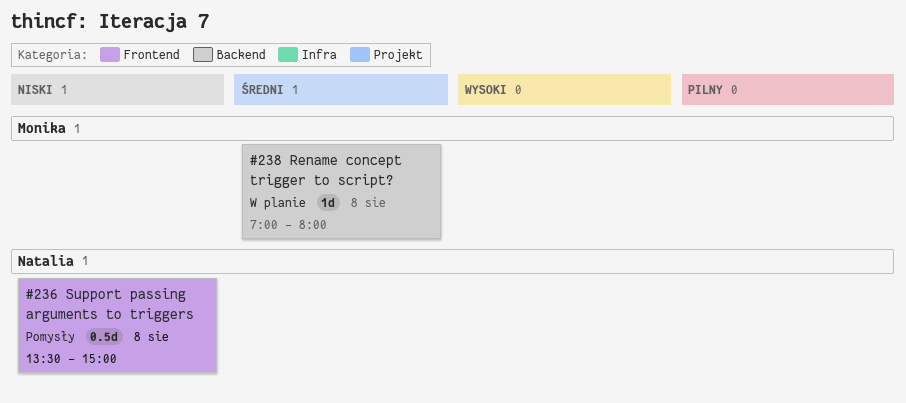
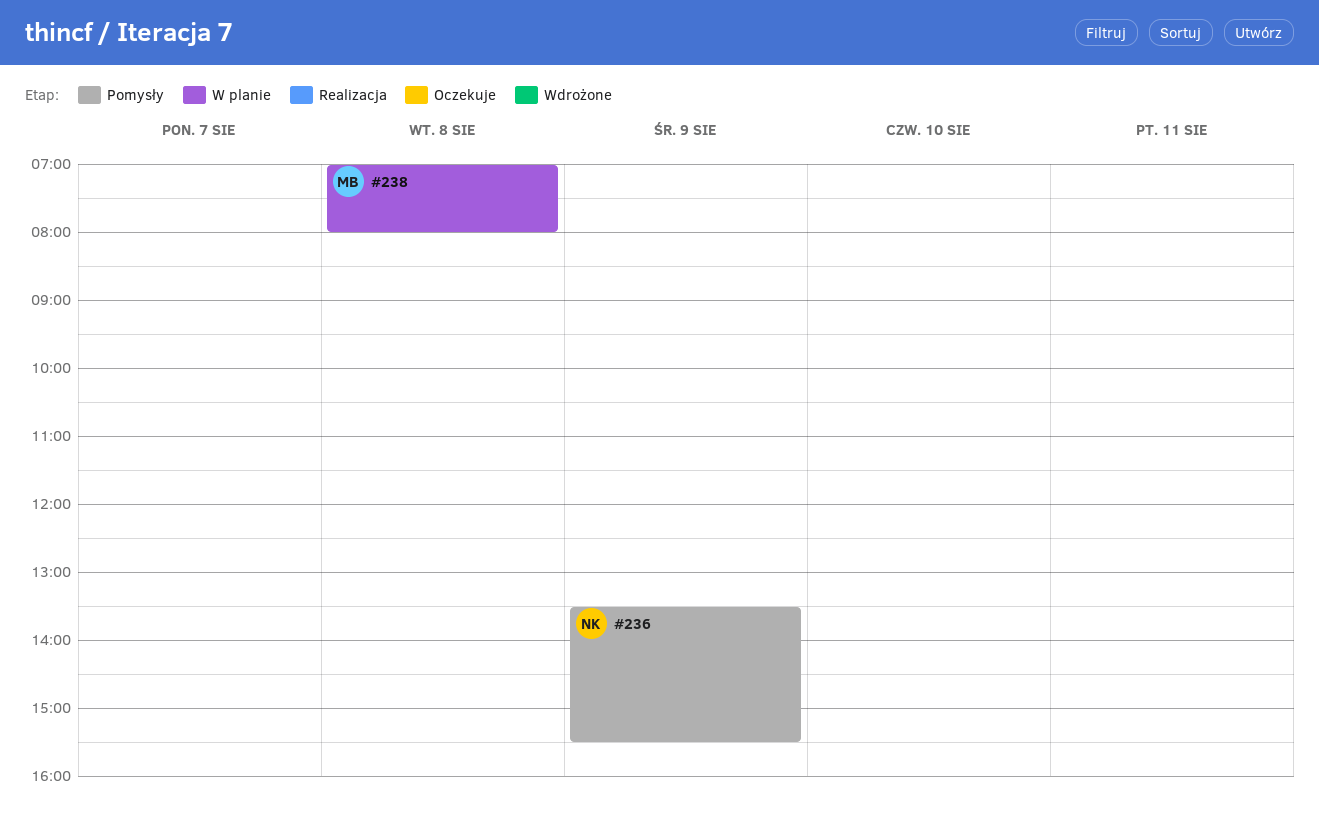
#236, day: Aug 8 -> Aug 9
#236, ends: 15:00 -> 15:30

